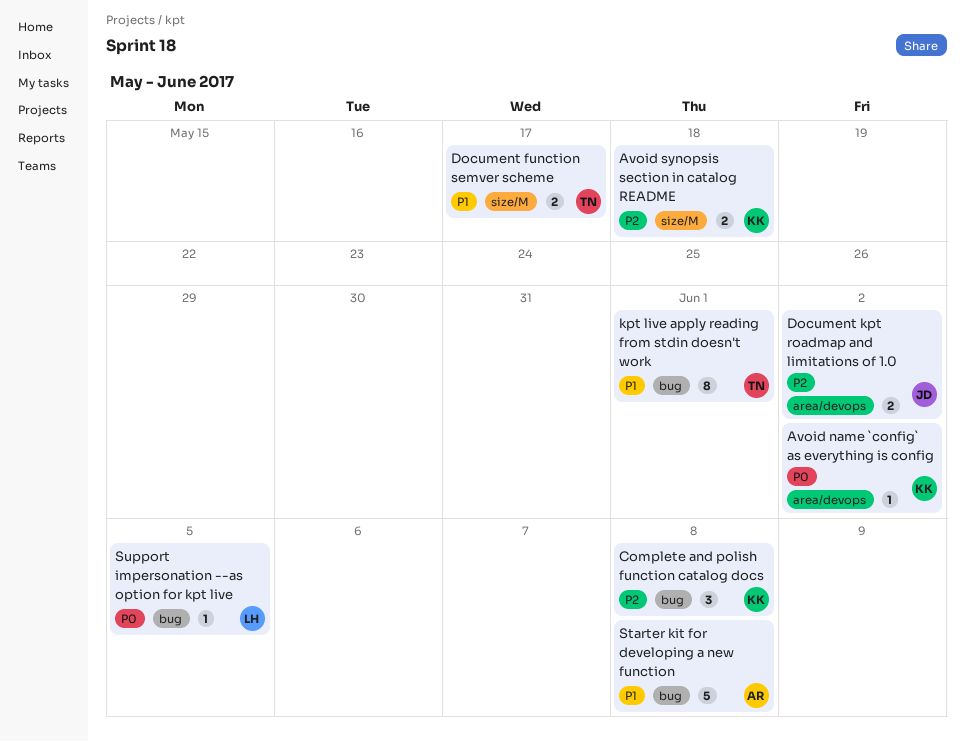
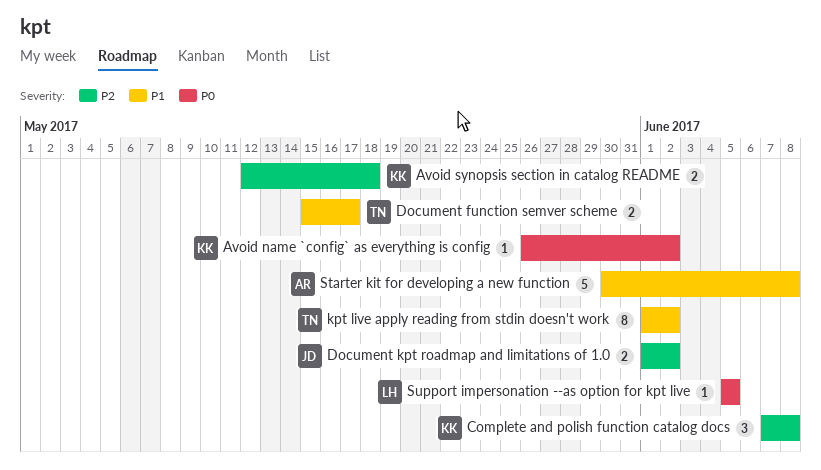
kpt live apply reading from stdin doesn't work, due: Jun 1 -> Jun 2

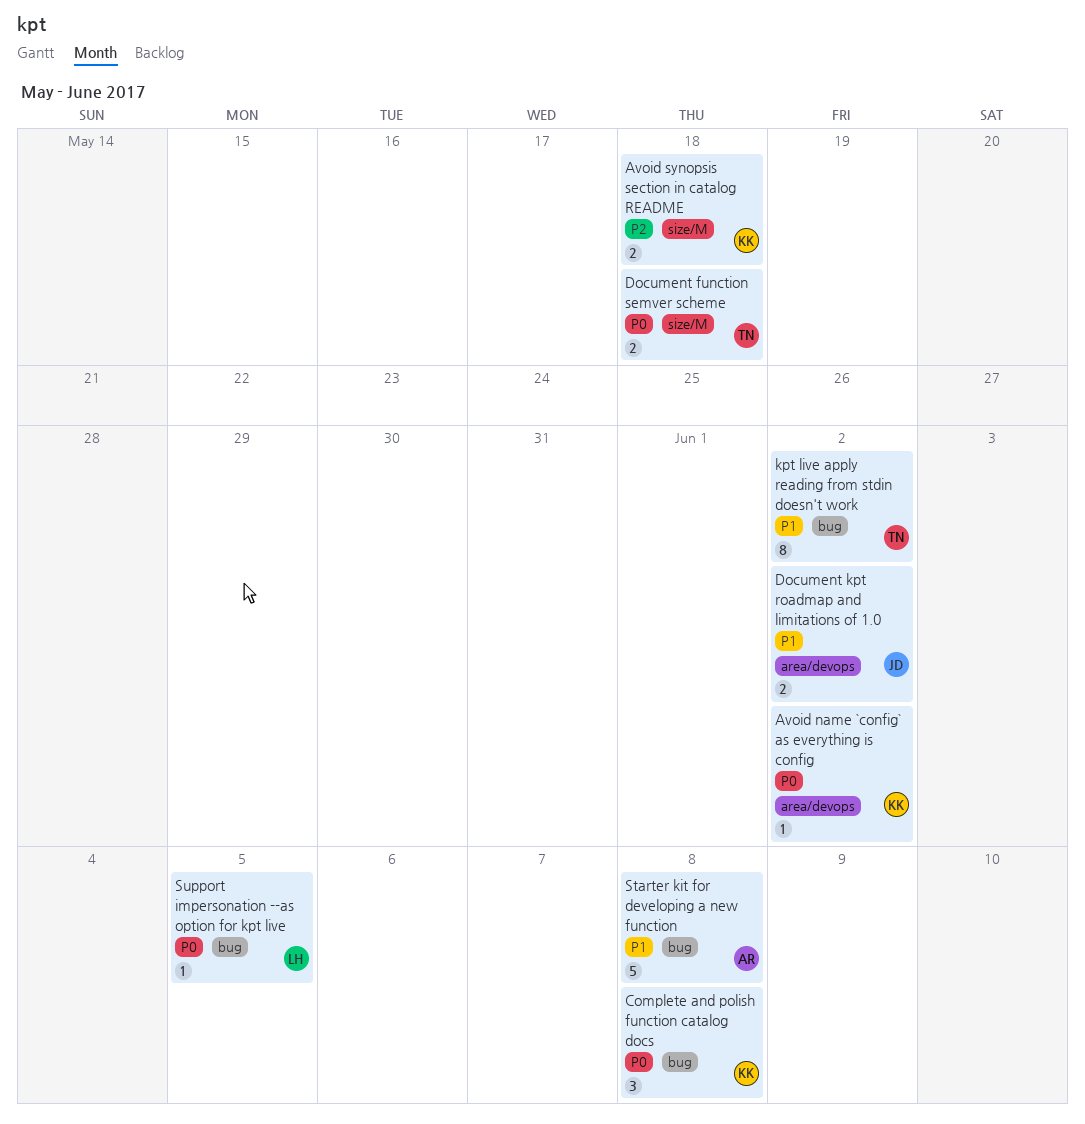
Complete and polish function catalog docs, priority: P2 -> P0
Document function semver scheme, priority: P1 -> P0
Document function semver scheme, due: May 17 -> May 18
Document kpt roadmap and limitations of 1.0, priority: P2 -> P1

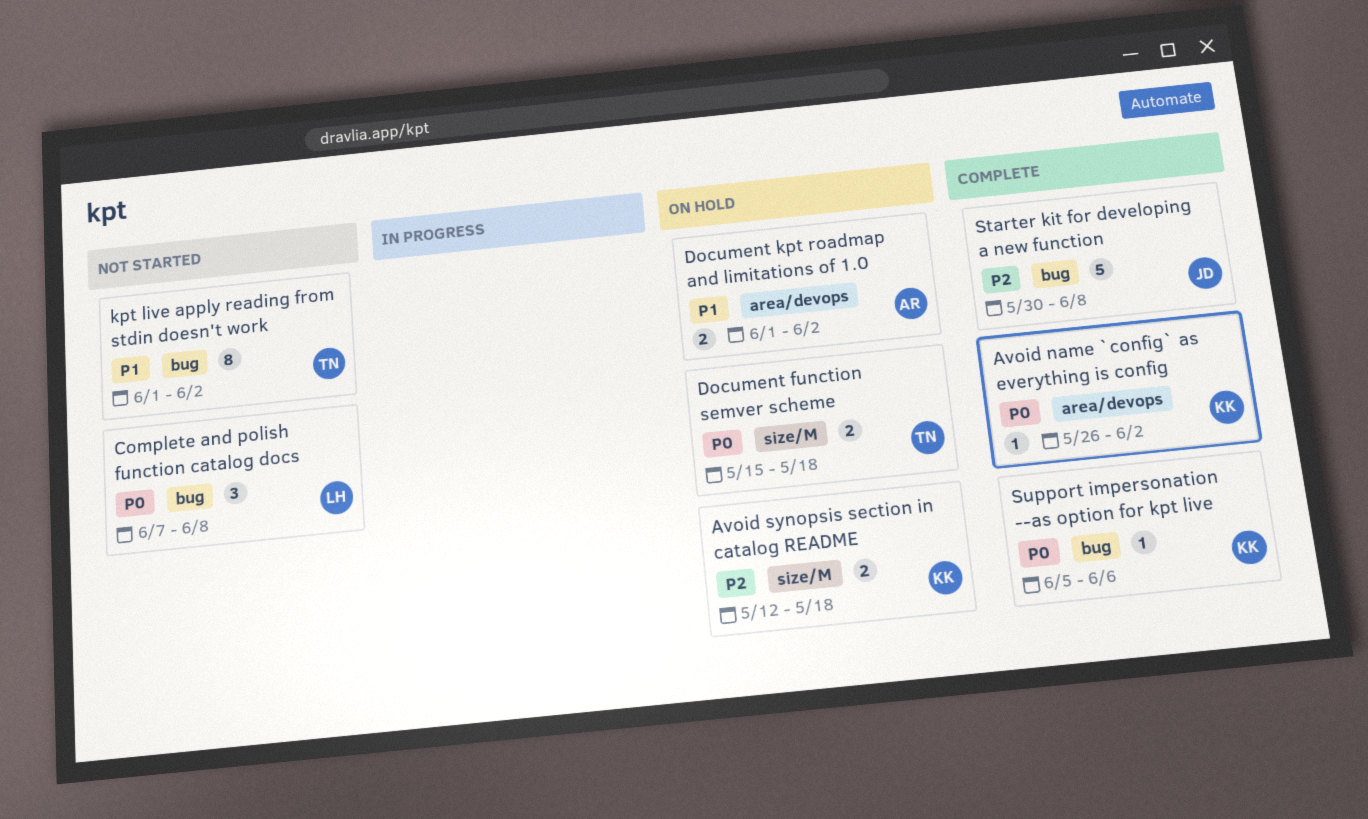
Complete and polish function catalog docs, owner: KK -> LH
Document kpt roadmap and limitations of 1.0, owner: JD -> AR
Starter kit for developing a new function, owner: AR -> JD
Starter kit for developing a new function, priority: P1 -> P2
Support impersonation --as option for kpt live, owner: LH -> KK
Support impersonation --as option for kpt live, due: Jun 5 -> Jun 6

